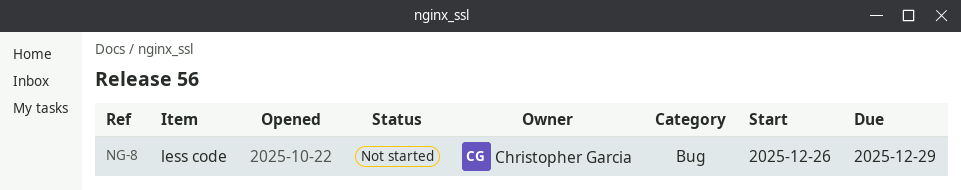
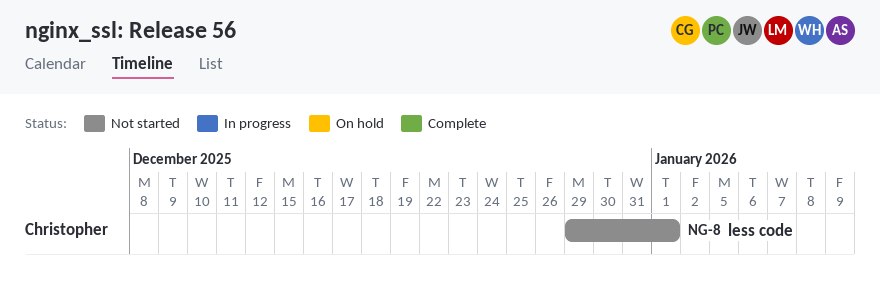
NG-8, start: Dec 26 -> Dec 29
NG-8, due: Dec 29 -> Jan 1

